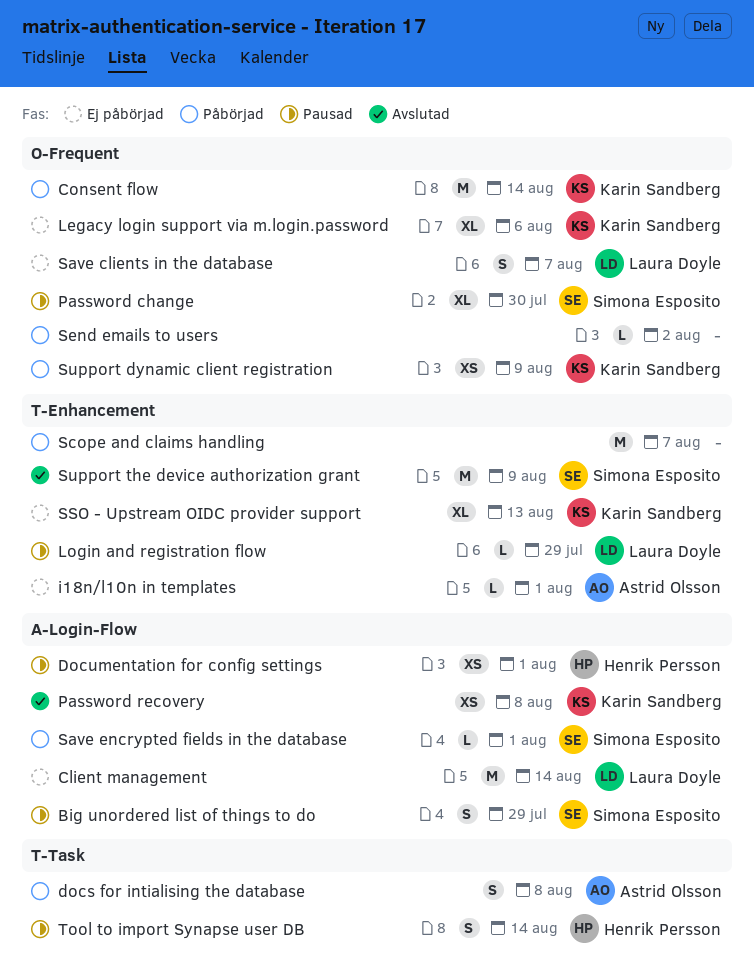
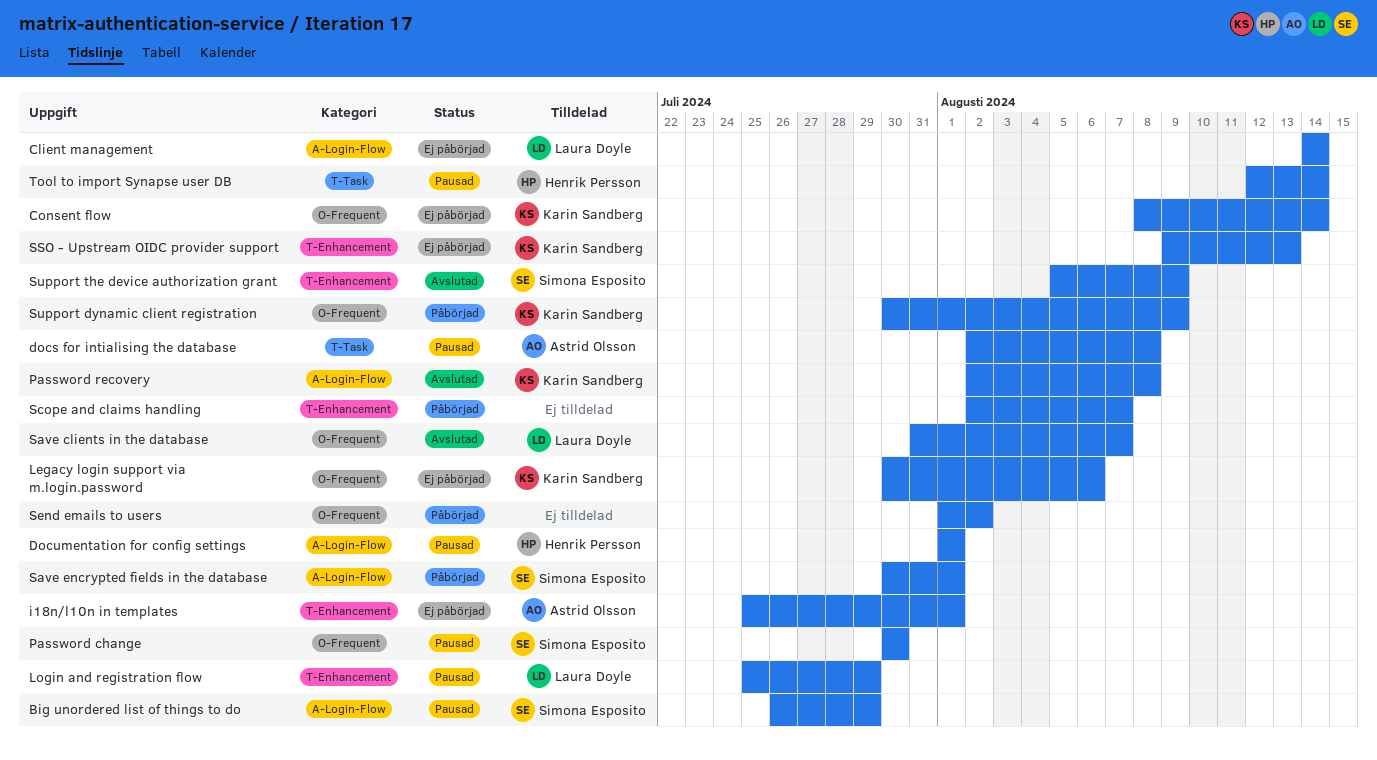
Consent flow, status: Påbörjad -> Ej påbörjad
docs for intialising the database, status: Påbörjad -> Pausad
Save clients in the database, status: Ej påbörjad -> Avslutad

